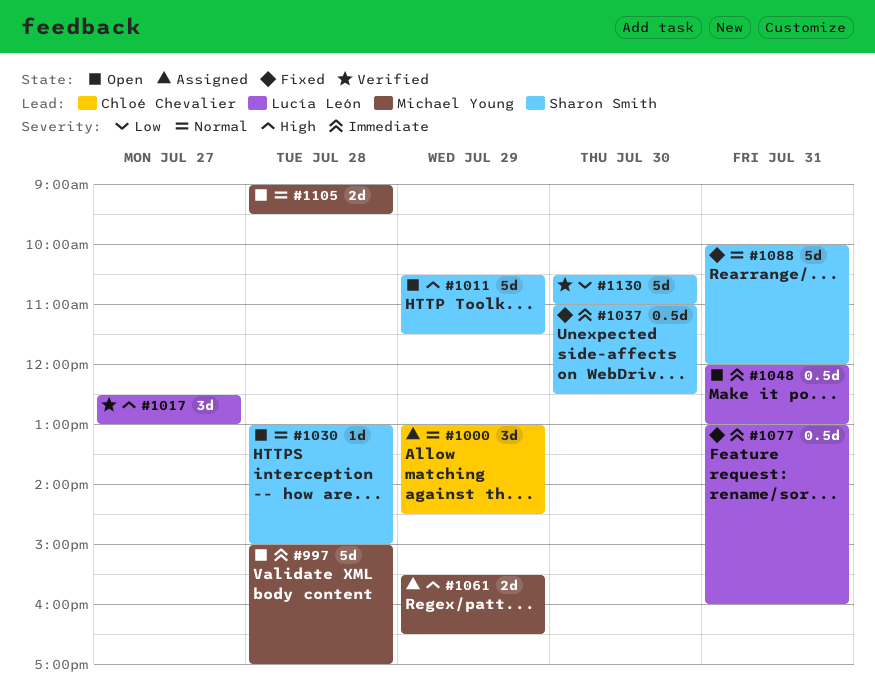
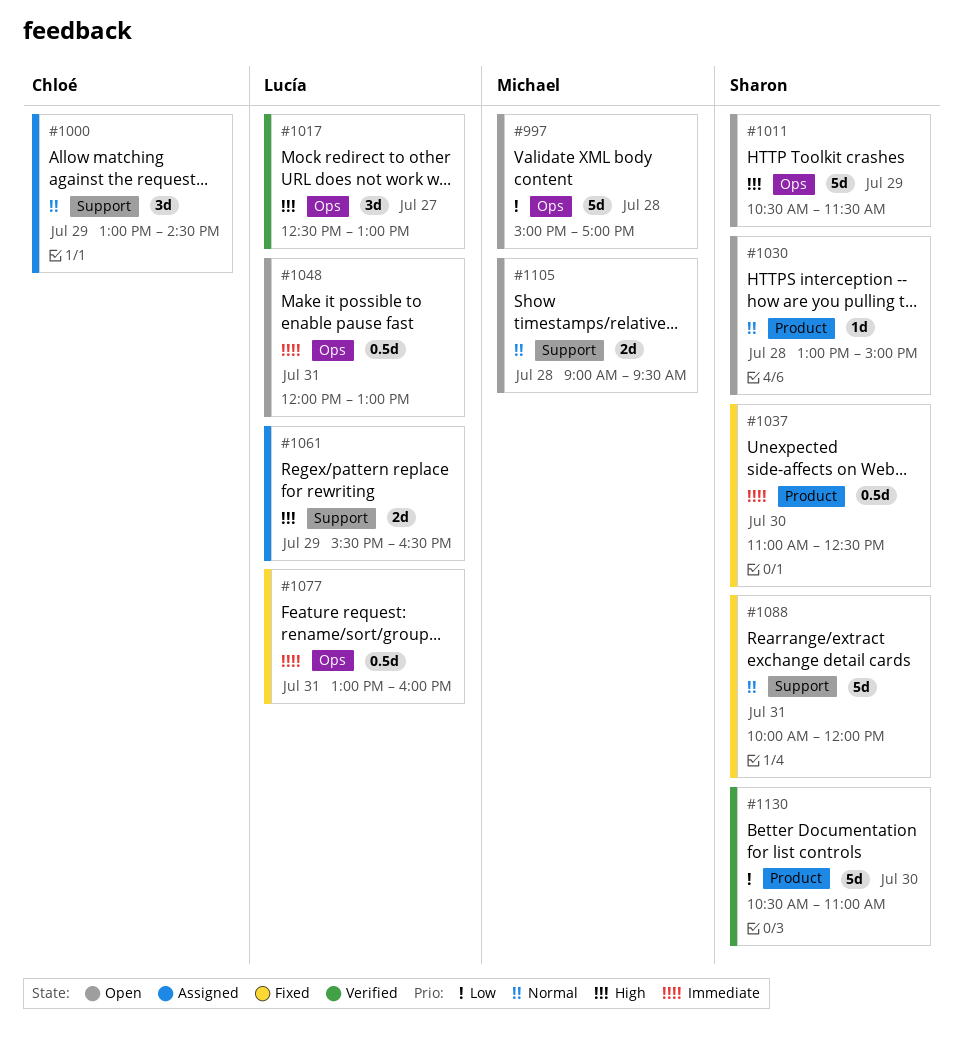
#997, priority: Immediate -> Low
#1061, owner: Michael Young -> Lucía León

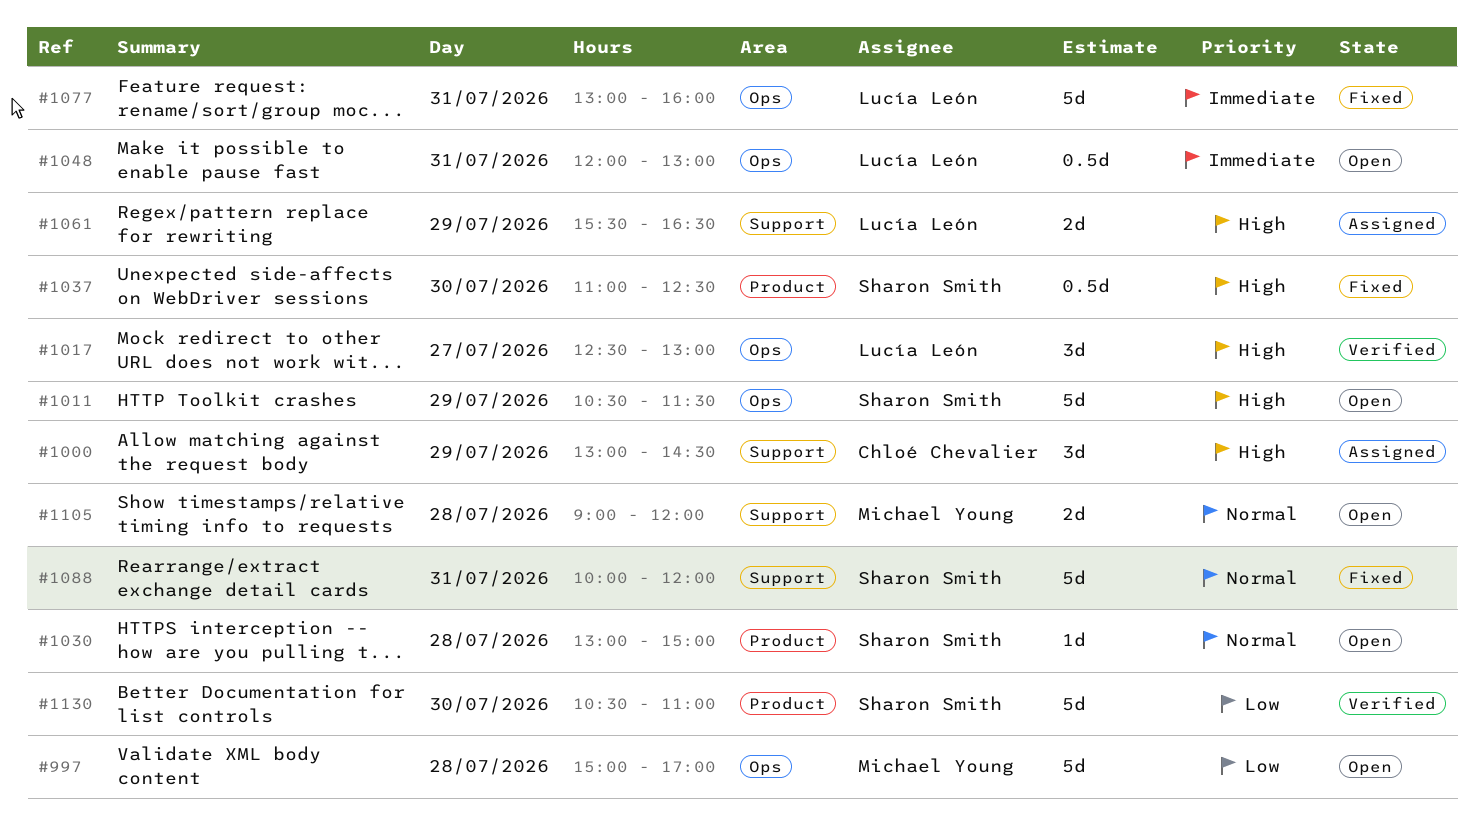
#1000, priority: Normal -> High
#1037, priority: Immediate -> High
#1077, estimate: 0.5d -> 5d
#1105, ends: 09:30 -> 12:00

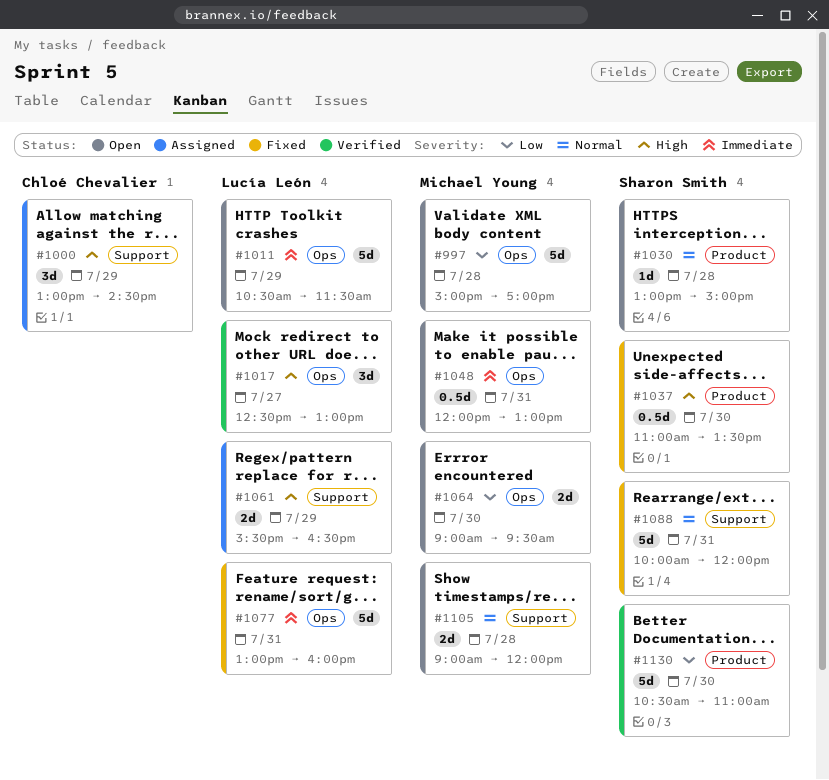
#1011, owner: Sharon Smith -> Lucía León
#1011, priority: High -> Immediate
#1037, ends: 12:30 -> 13:30
#1048, owner: Lucía León -> Michael Young
#1064: none -> present

